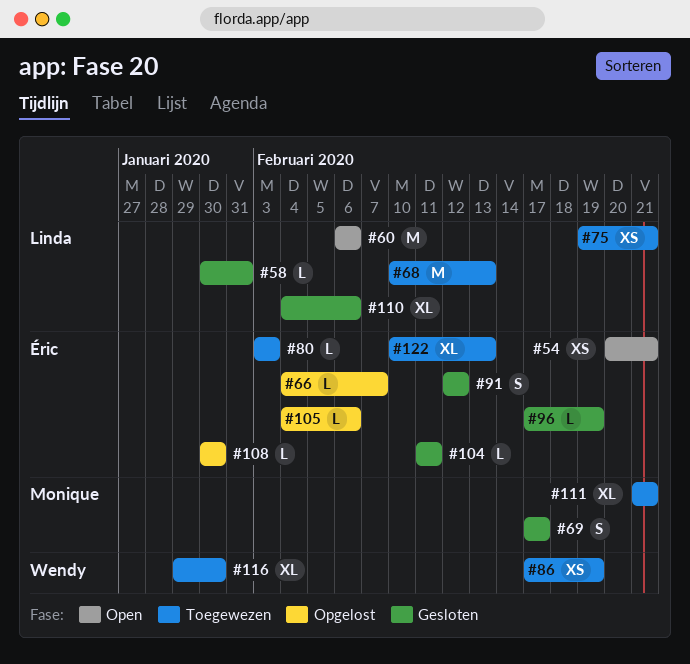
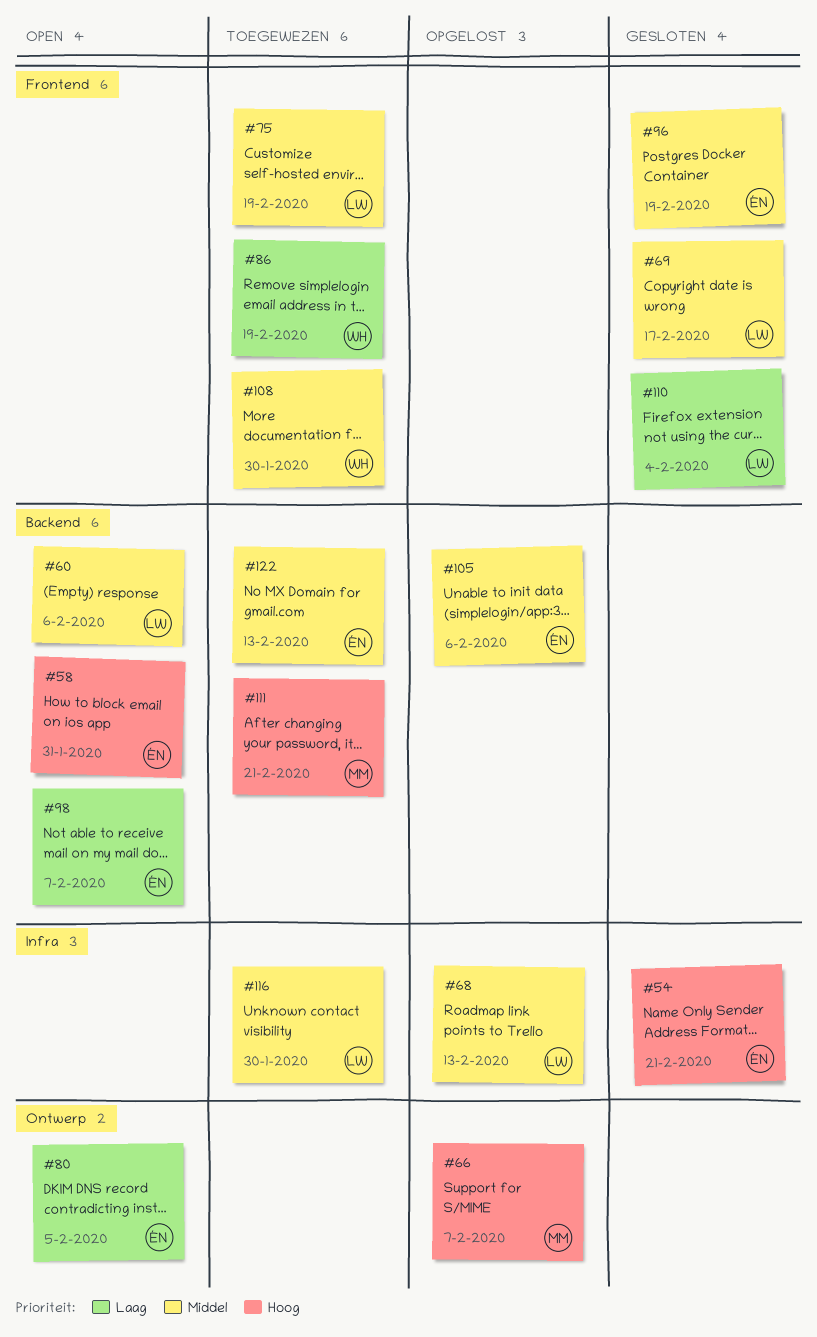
#54, status: Open -> Gesloten
#58, status: Gesloten -> Open
#58, owner: Linda -> Éric
#66, owner: Éric -> Monique
#68, status: Toegewezen -> Opgelost
#69, owner: Monique -> Linda
#75, due: Feb 21 -> Feb 19
#80, status: Toegewezen -> Open
#80, due: Feb 3 -> Feb 5
#91: present -> none
#98: none -> present
#104: present -> none
#108, status: Opgelost -> Toegewezen
#108, owner: Éric -> Wendy
#110, due: Feb 6 -> Feb 4
#116, owner: Wendy -> Linda

